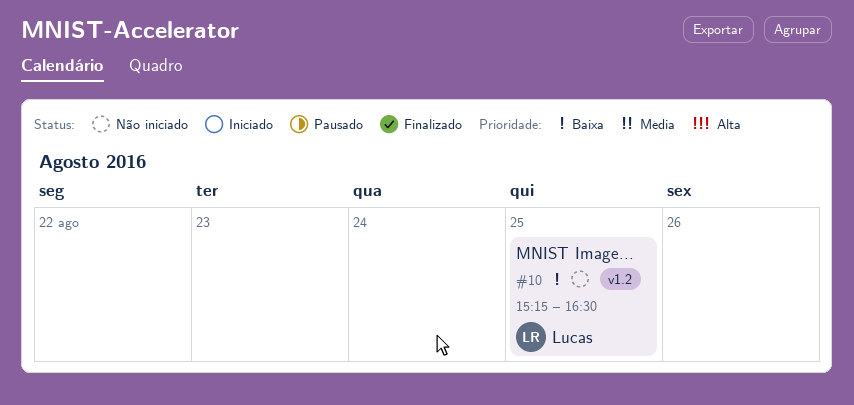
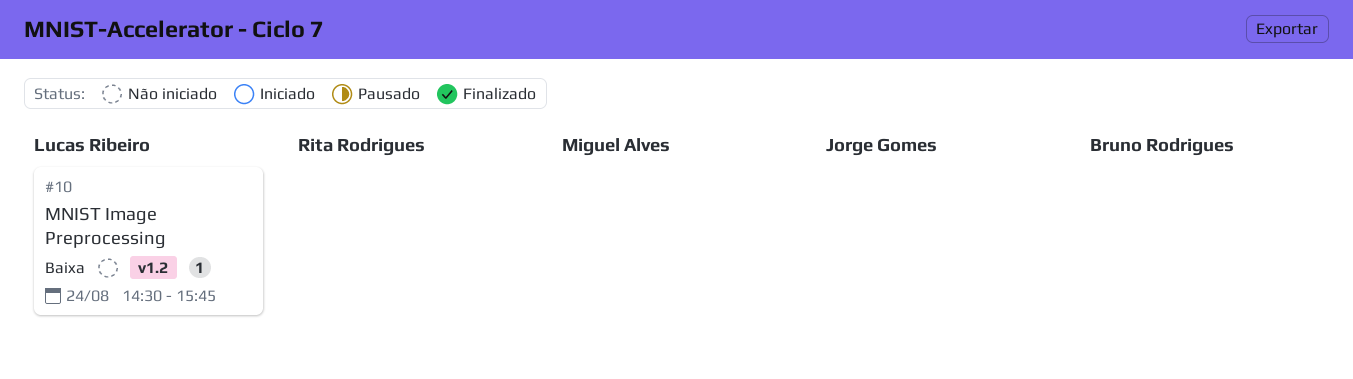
#10, day: Aug 25 -> Aug 24
#10, begins: 15:15 -> 14:30
#10, ends: 16:30 -> 15:45

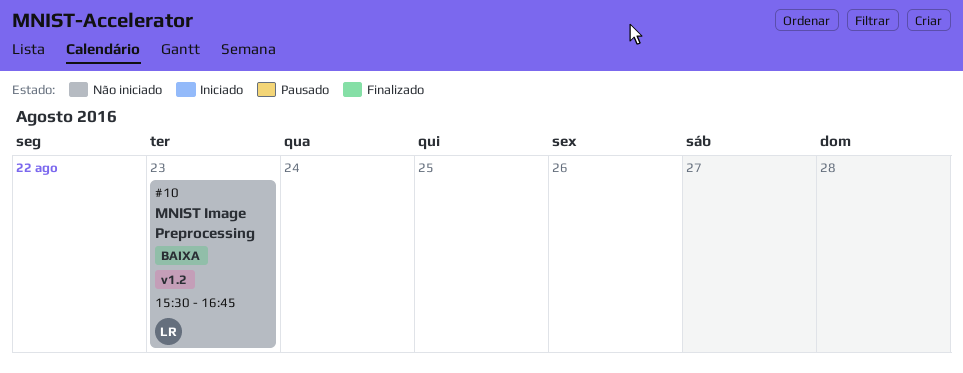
#10, day: Aug 24 -> Aug 23
#10, begins: 14:30 -> 15:30
#10, ends: 15:45 -> 16:45

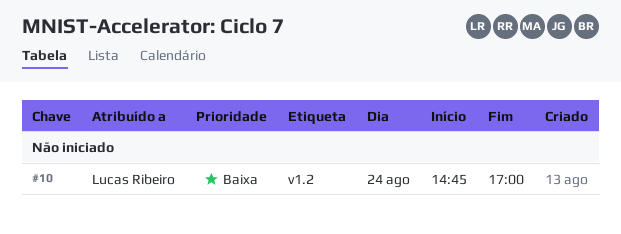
#10, day: Aug 23 -> Aug 24
#10, begins: 15:30 -> 14:45
#10, ends: 16:45 -> 17:00

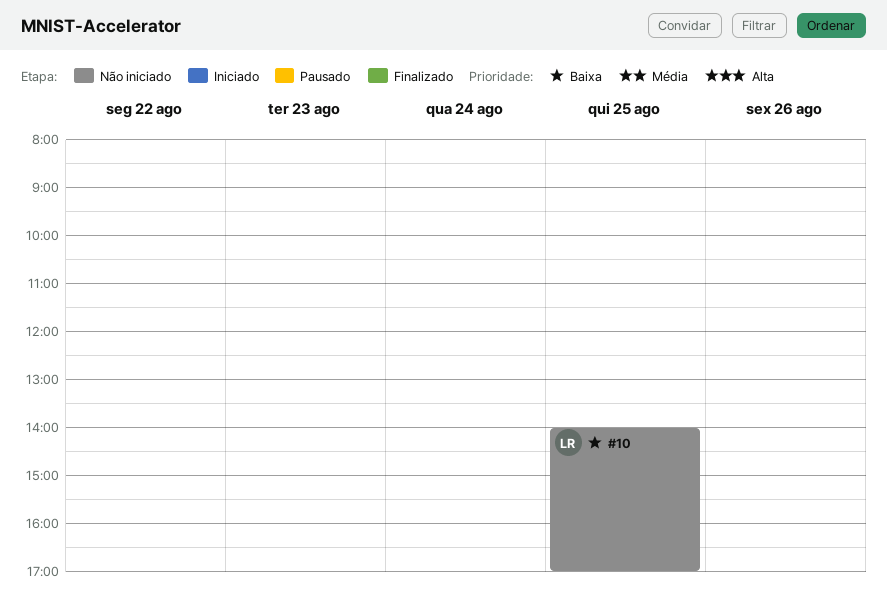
#10, day: Aug 24 -> Aug 25
#10, begins: 14:45 -> 14:00

